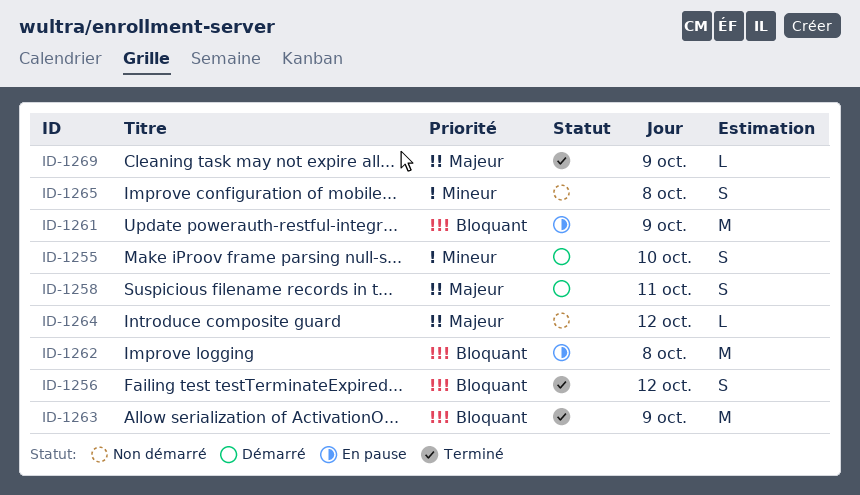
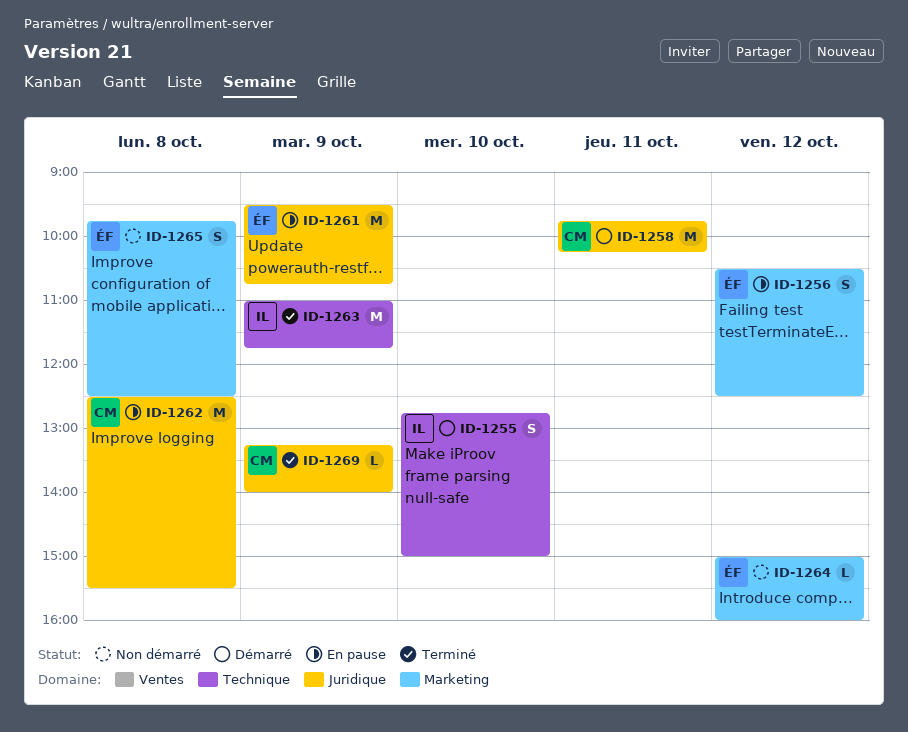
ID-1256, status: Terminé -> En pause
ID-1258, estimate: S -> M

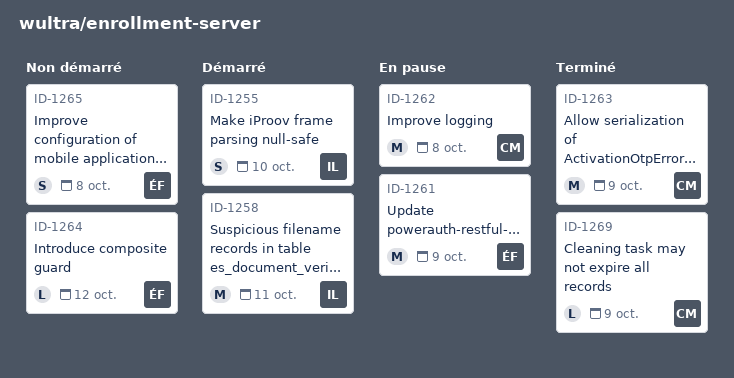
ID-1256: present -> none
ID-1258, owner: CM -> IL
ID-1263, owner: IL -> CM

